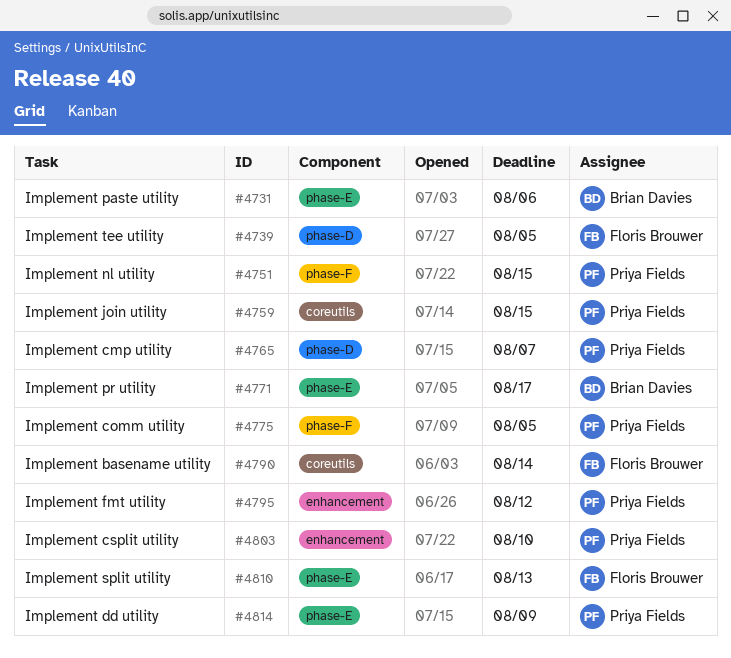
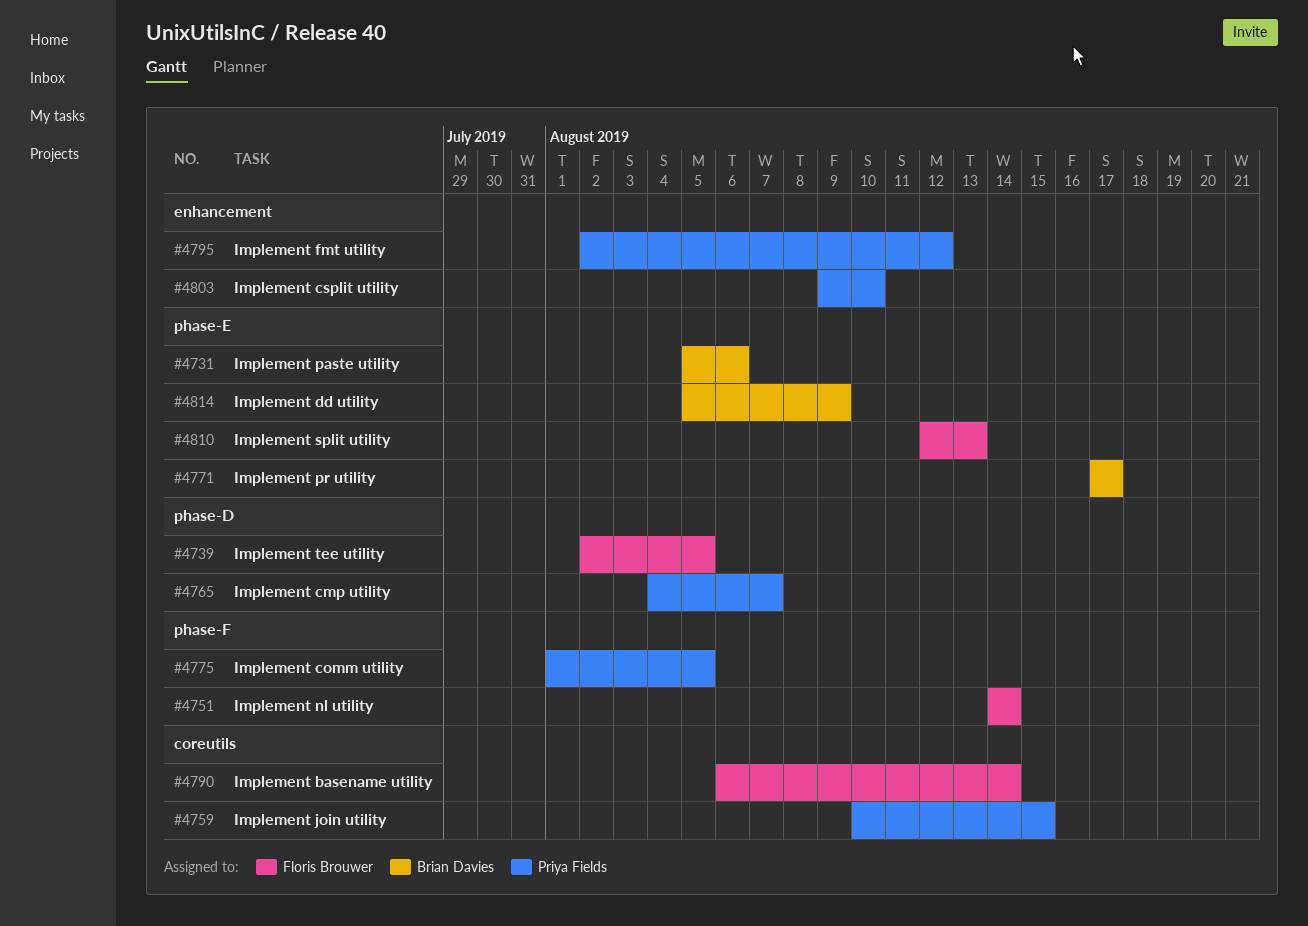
#4751, owner: Priya Fields -> Floris Brouwer
#4751, due: Aug 15 -> Aug 14
#4814, owner: Priya Fields -> Brian Davies

